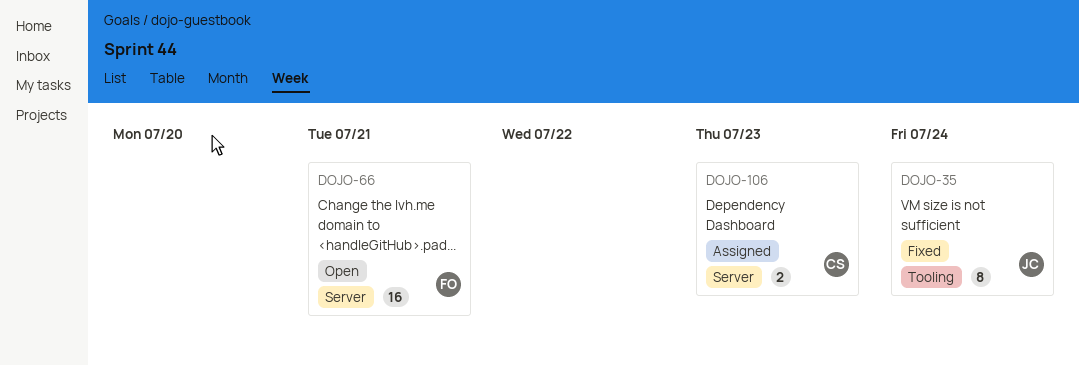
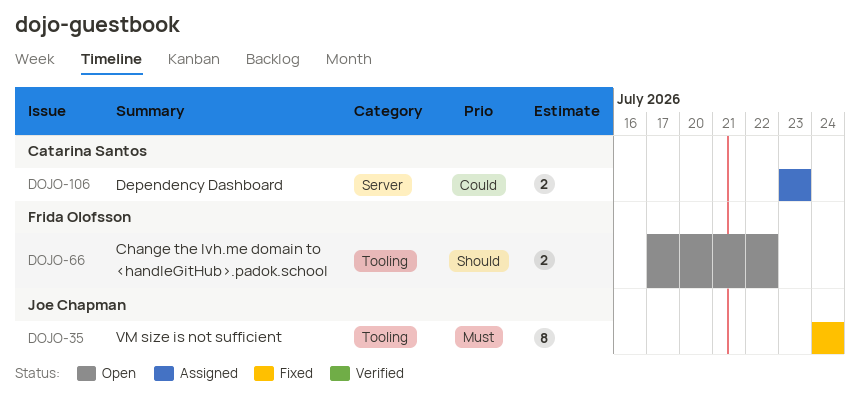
DOJO-66, label: Server -> Tooling
DOJO-66, estimate: 16 -> 2
DOJO-66, due: Jul 21 -> Jul 22

